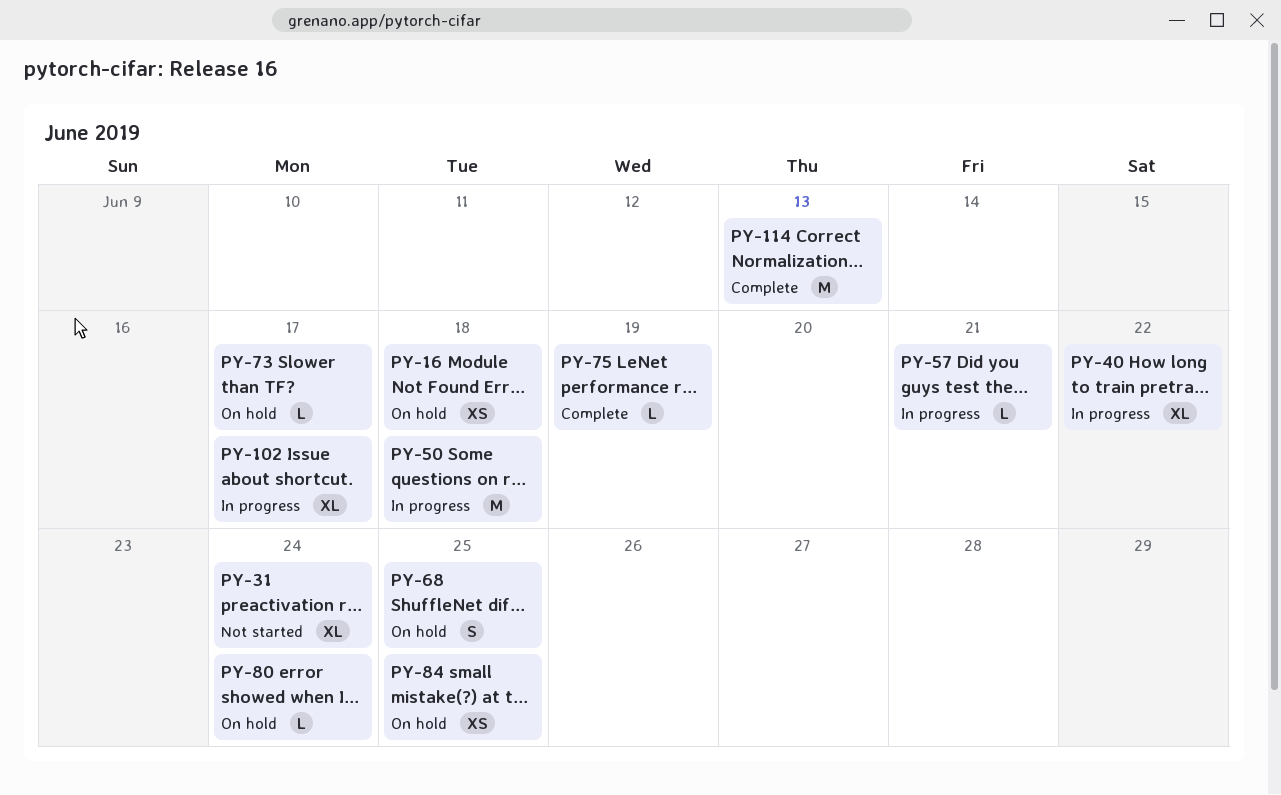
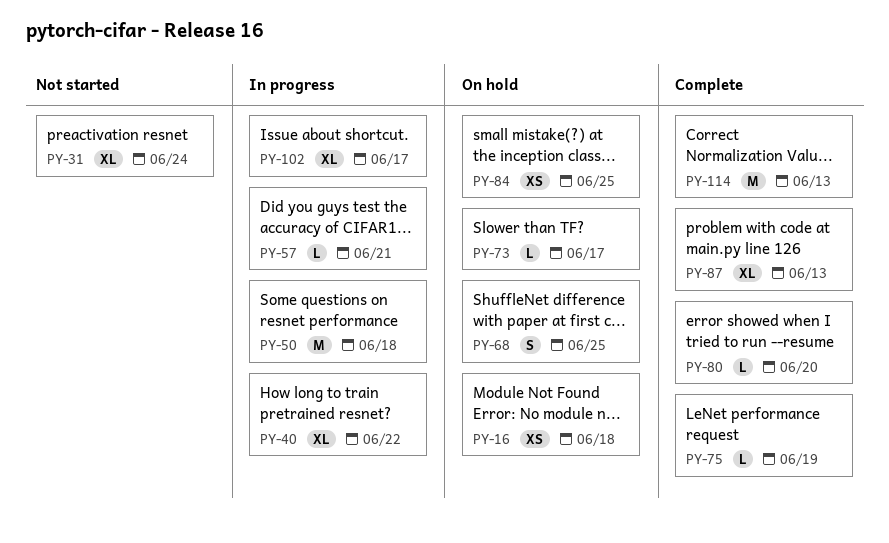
PY-80, status: On hold -> Complete
PY-80, due: Jun 24 -> Jun 20
PY-87: none -> present

